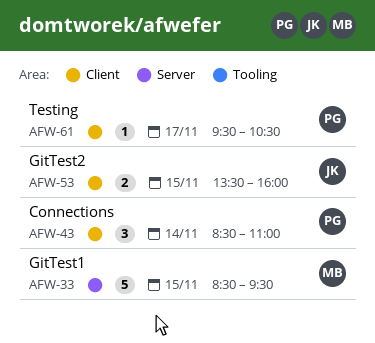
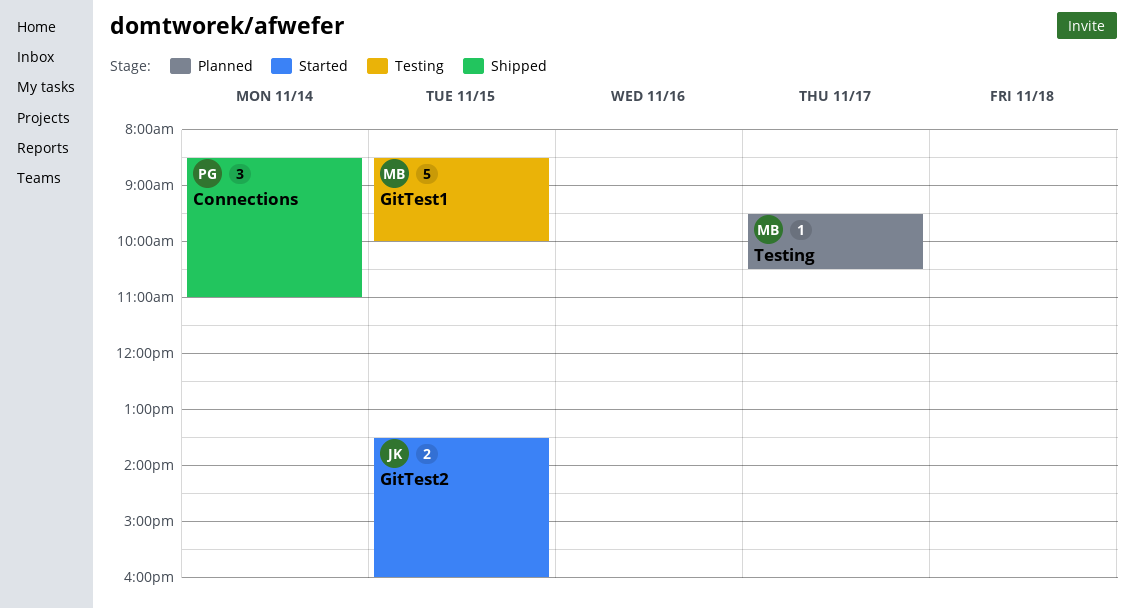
GitTest1, ends: 09:30 -> 10:00
Testing, owner: PG -> MB

